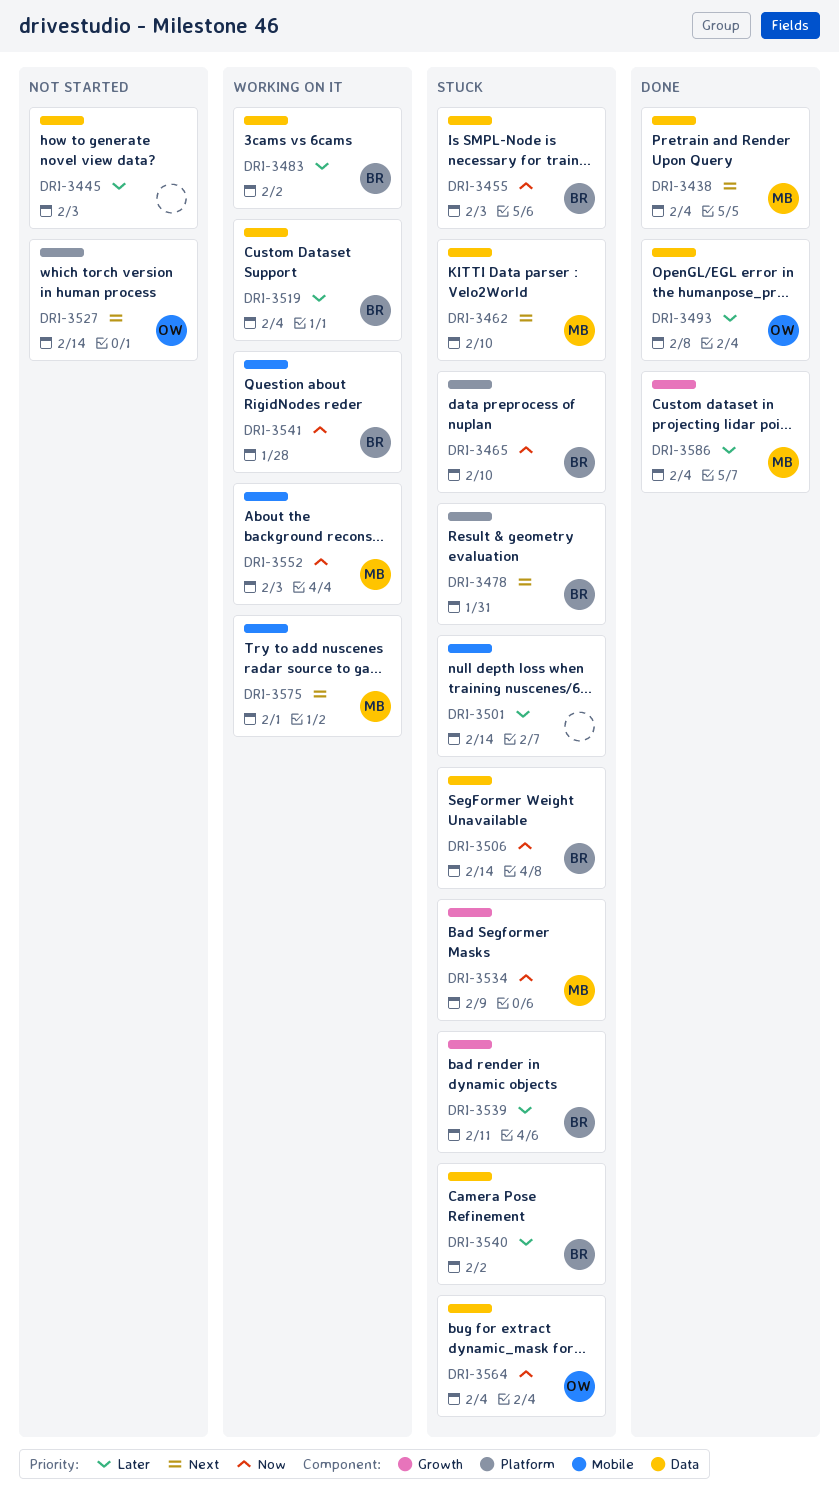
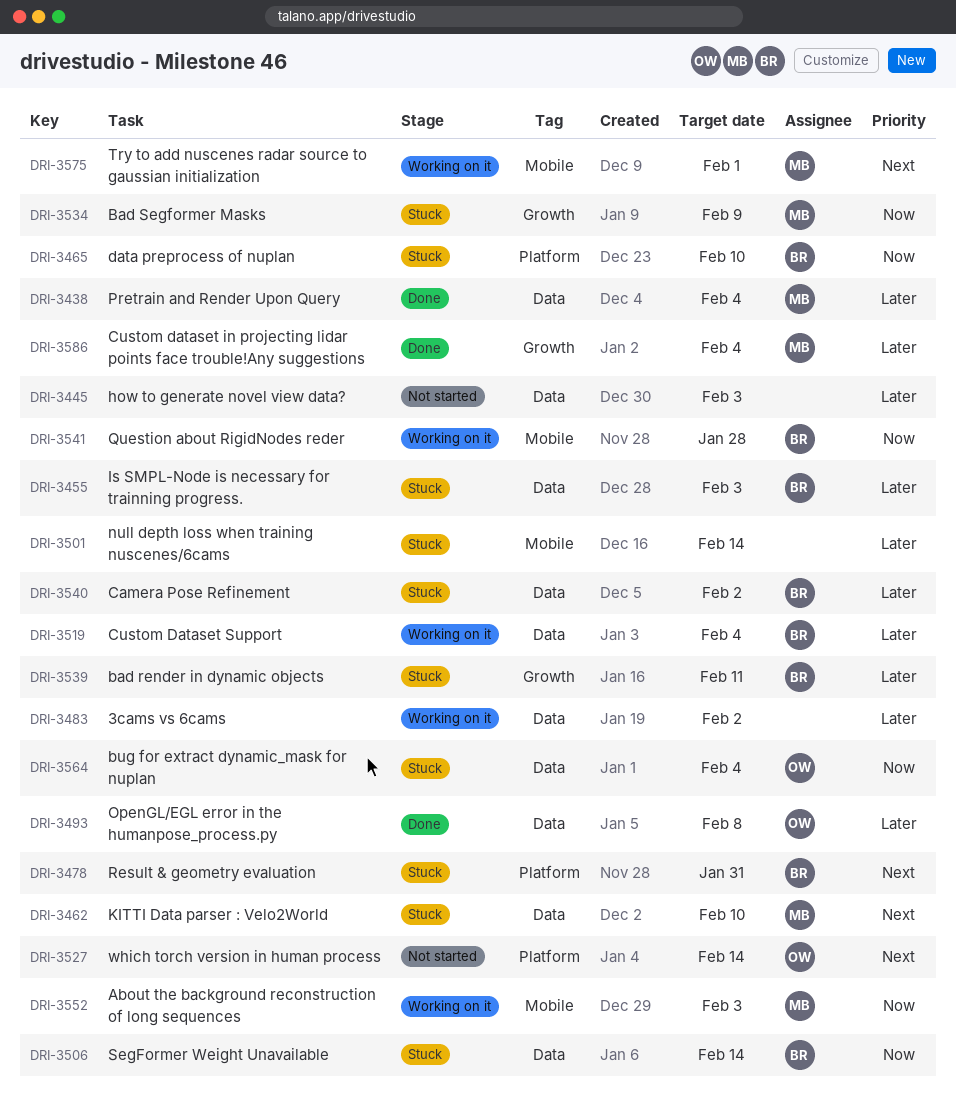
DRI-3438, priority: Next -> Later
DRI-3455, priority: Now -> Later
DRI-3483, owner: BR -> none

